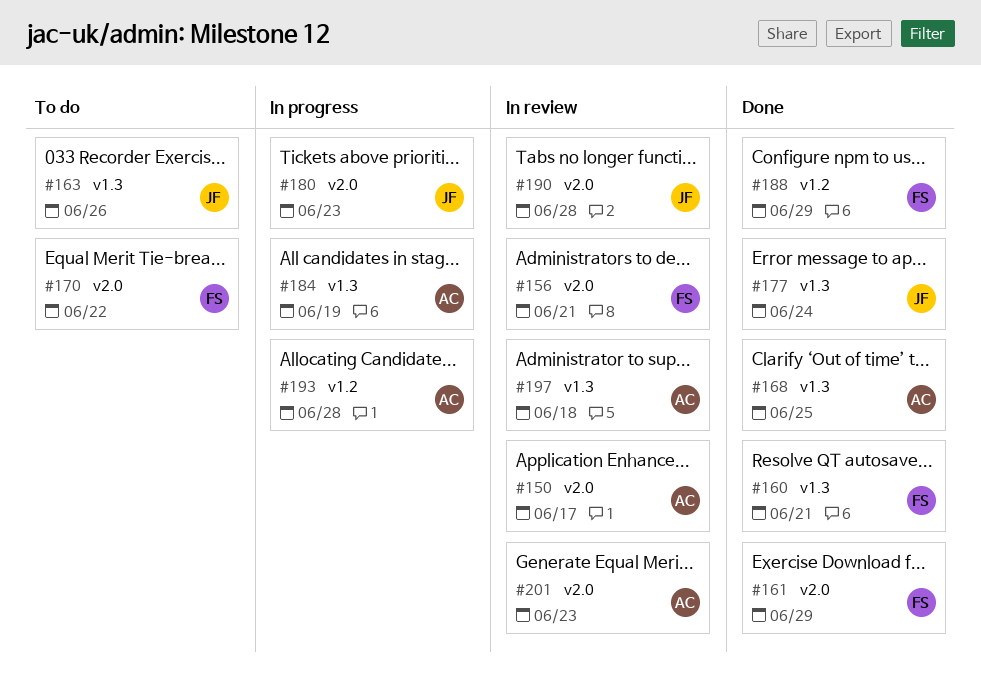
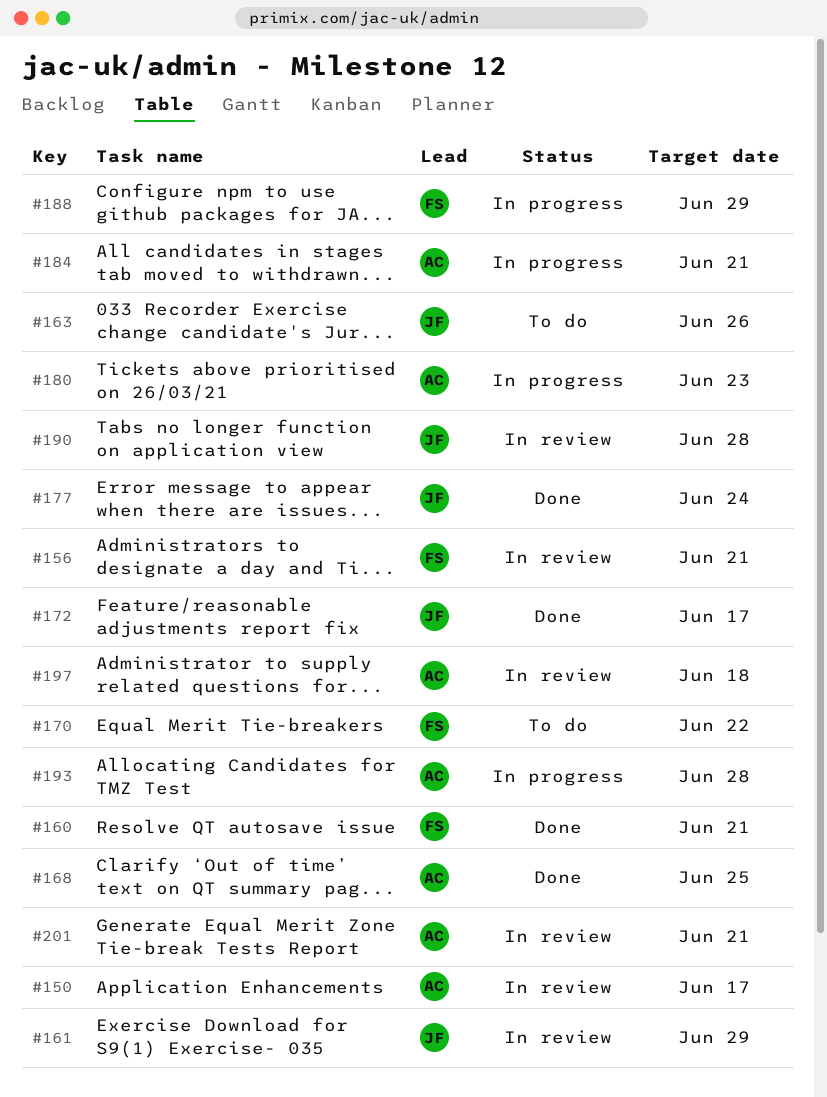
#161, status: Done -> In review
#161, owner: FS -> JF
#172: none -> present
#180, owner: JF -> AC
#184, due: Jun 19 -> Jun 21
#188, status: Done -> In progress
#201, due: Jun 23 -> Jun 21

